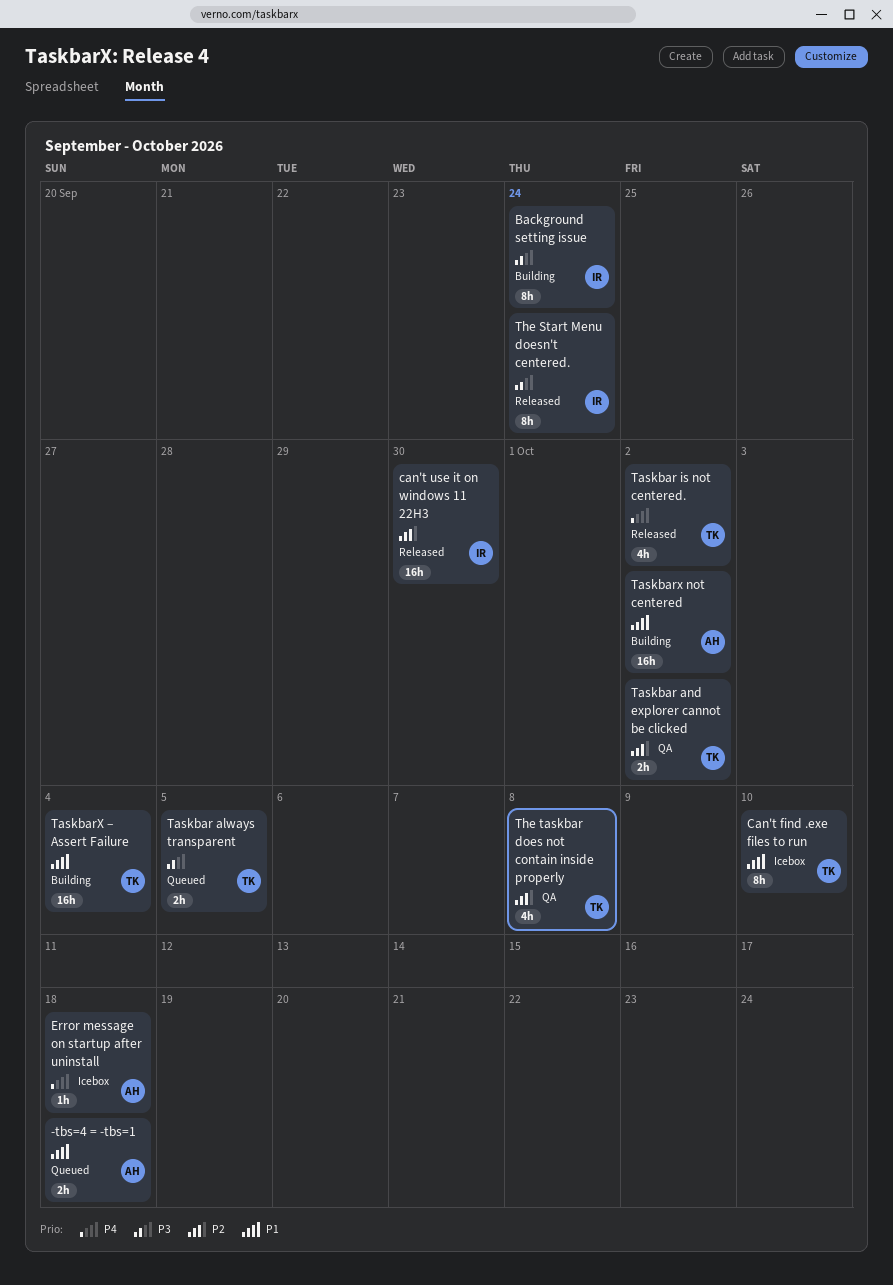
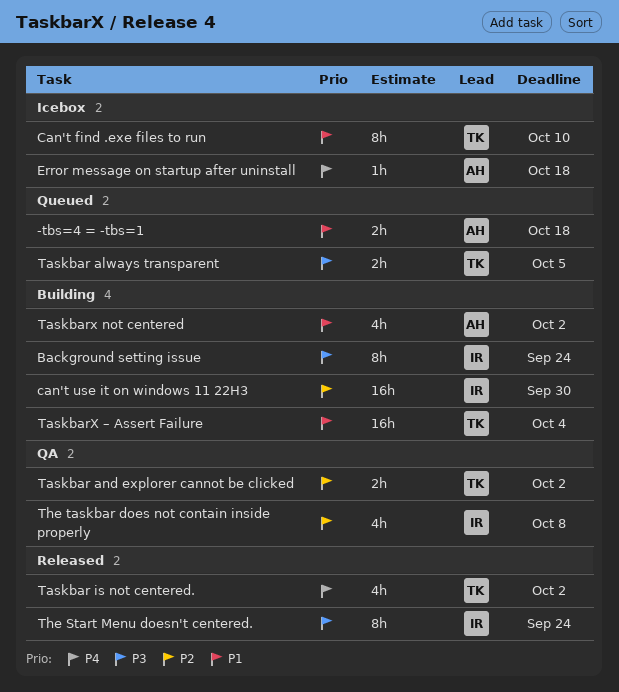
can't use it on windows 11 22H3, status: Released -> Building
Taskbarx not centered, estimate: 16h -> 4h
The taskbar does not contain inside properly, owner: TK -> IR

